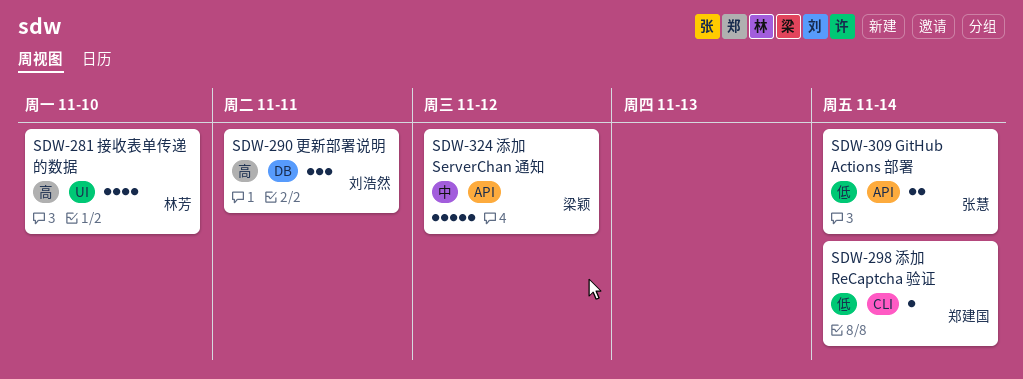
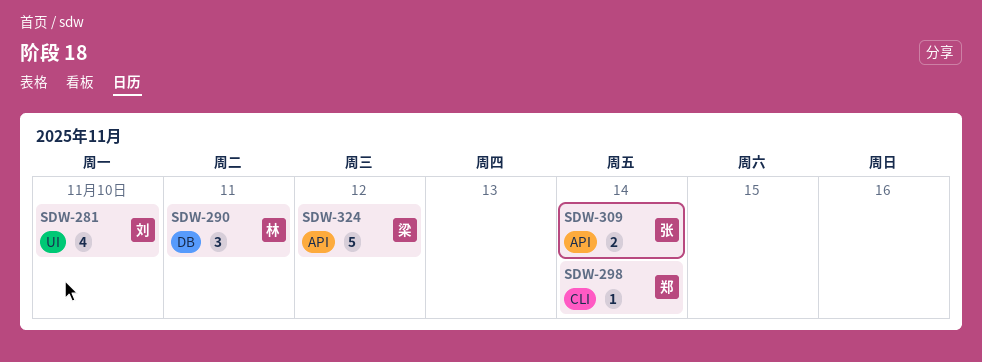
SDW-281, owner: 林芳 -> 刘浩然
SDW-290, owner: 刘浩然 -> 林芳

